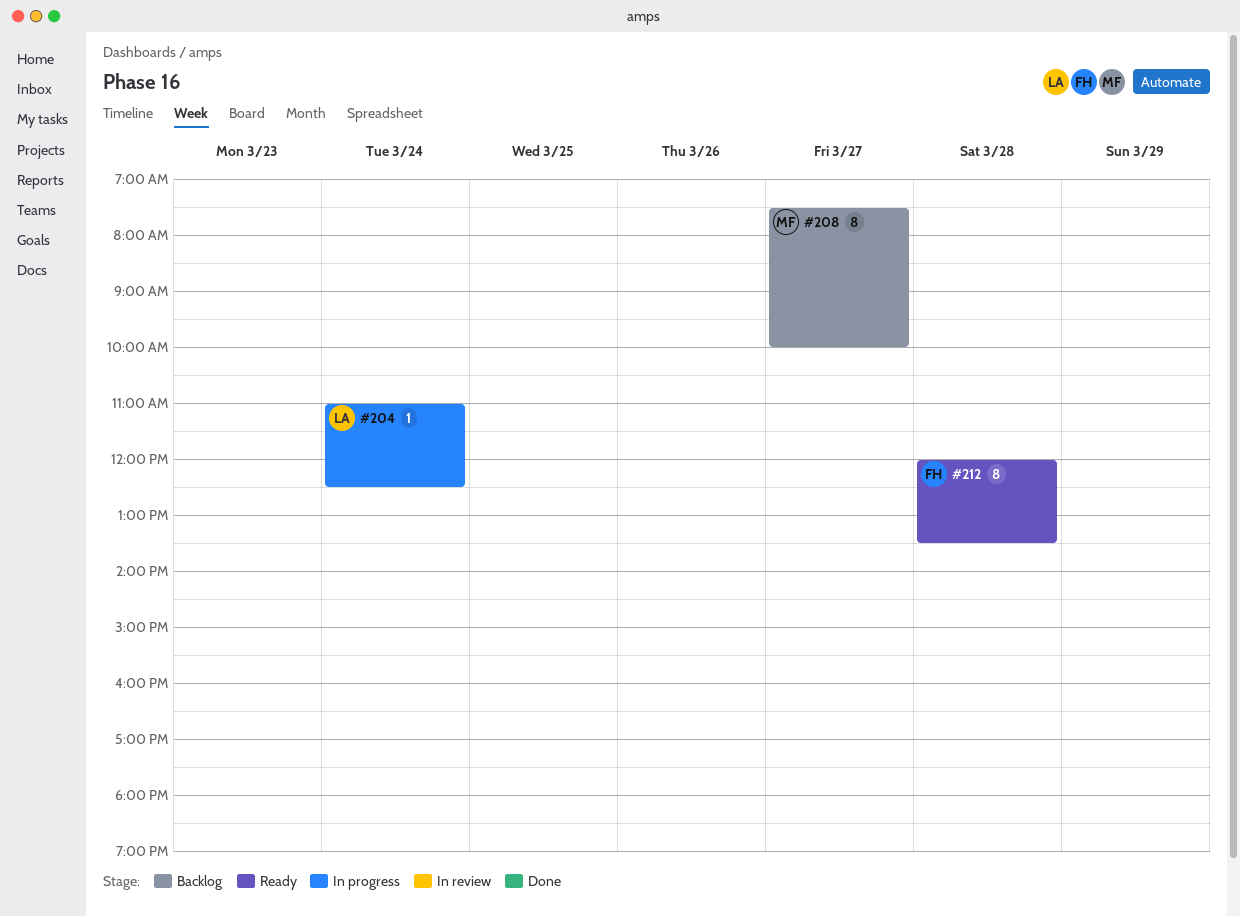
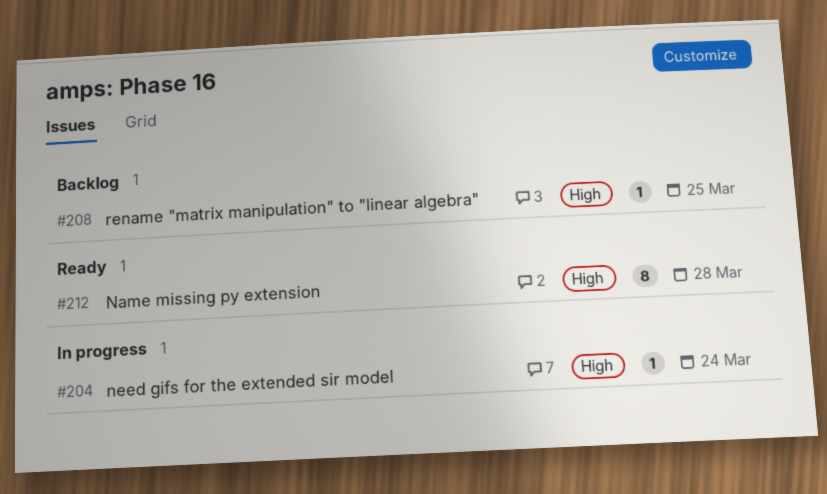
#208, estimate: 8 -> 1
#208, day: Mar 27 -> Mar 25

